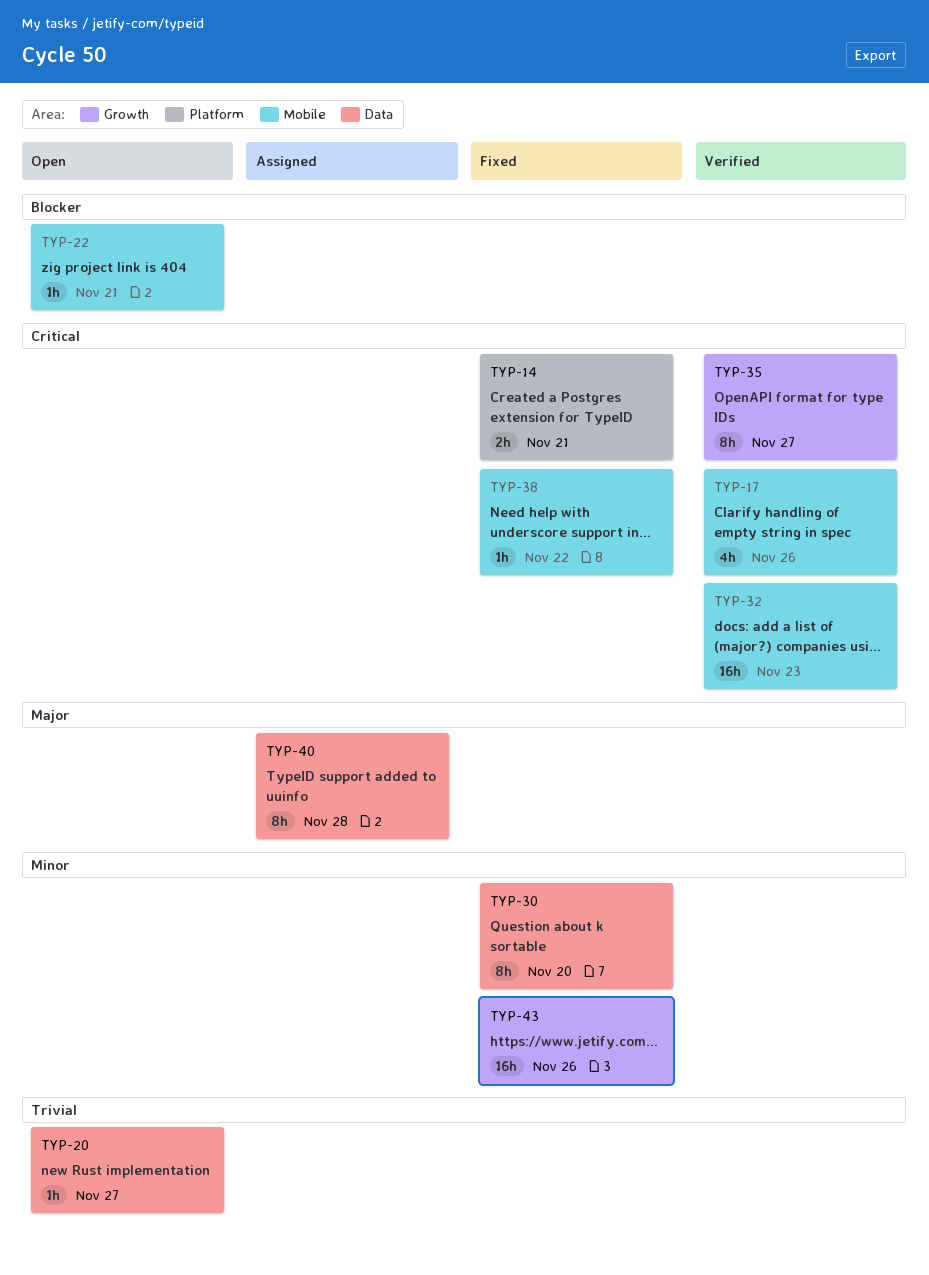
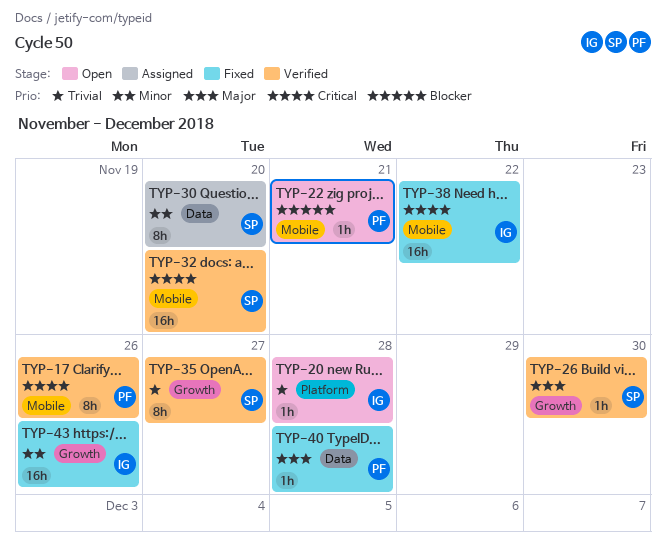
TYP-14: present -> none
TYP-17, estimate: 4h -> 8h
TYP-20, label: Data -> Platform
TYP-20, due: Nov 27 -> Nov 28
TYP-26: none -> present
TYP-30, status: Fixed -> Assigned
TYP-32, due: Nov 23 -> Nov 20
TYP-35, priority: Critical -> Trivial
TYP-38, estimate: 1h -> 16h
TYP-40, status: Assigned -> Fixed
TYP-40, estimate: 8h -> 1h

